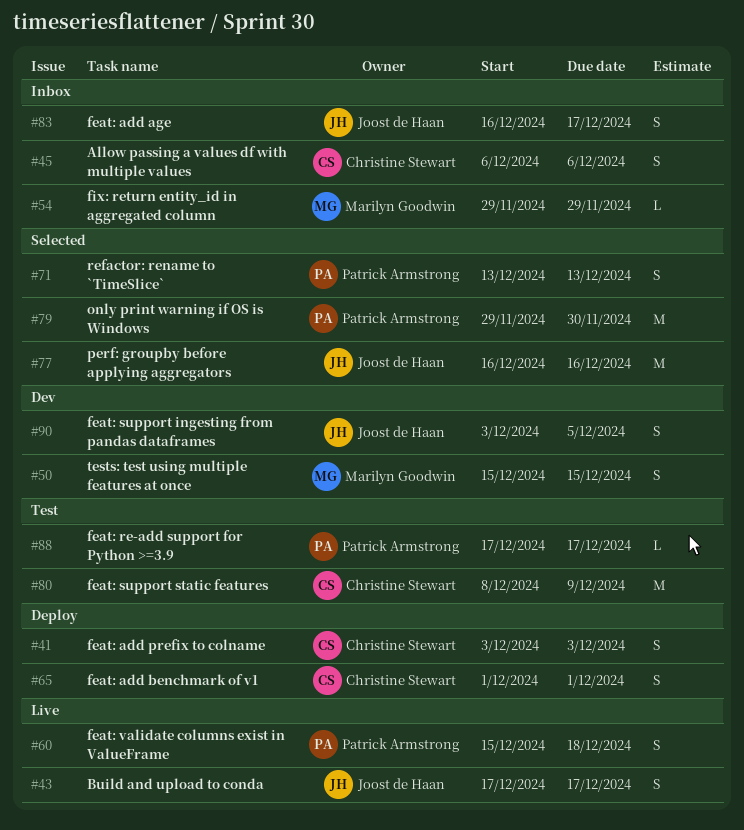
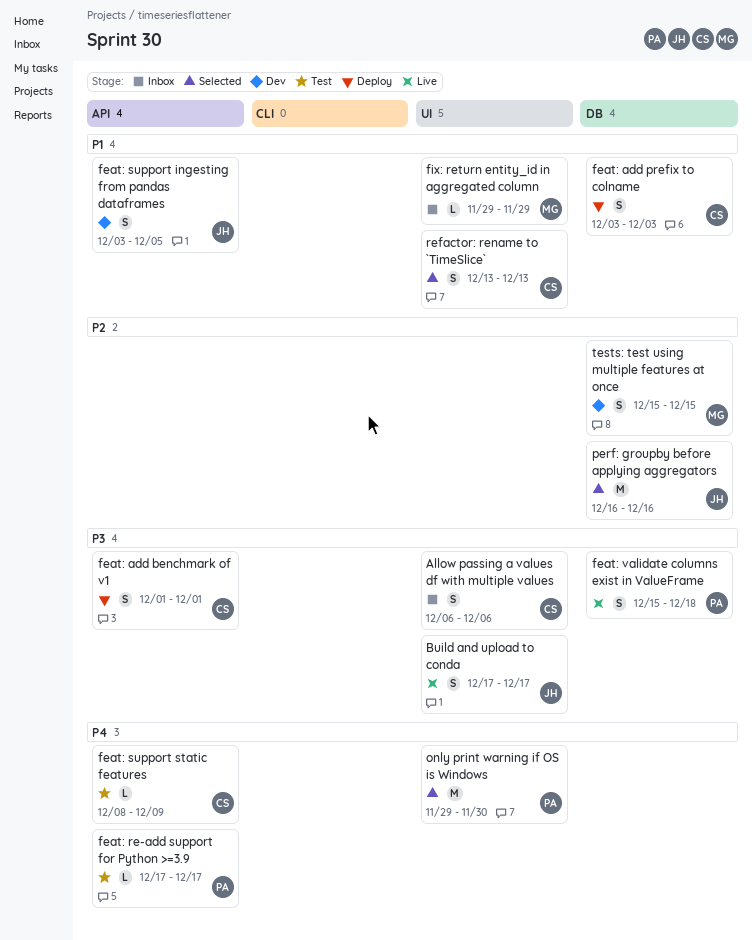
feat: add age: present -> none
feat: support static features, estimate: M -> L
refactor: rename to `TimeSlice`, owner: Patrick Armstrong -> Christine Stewart

